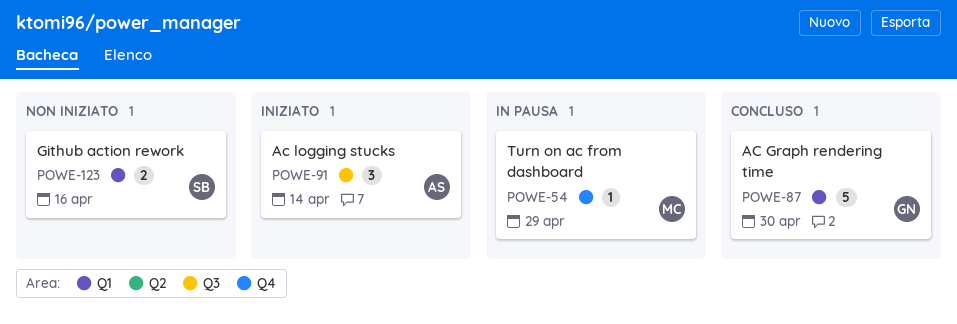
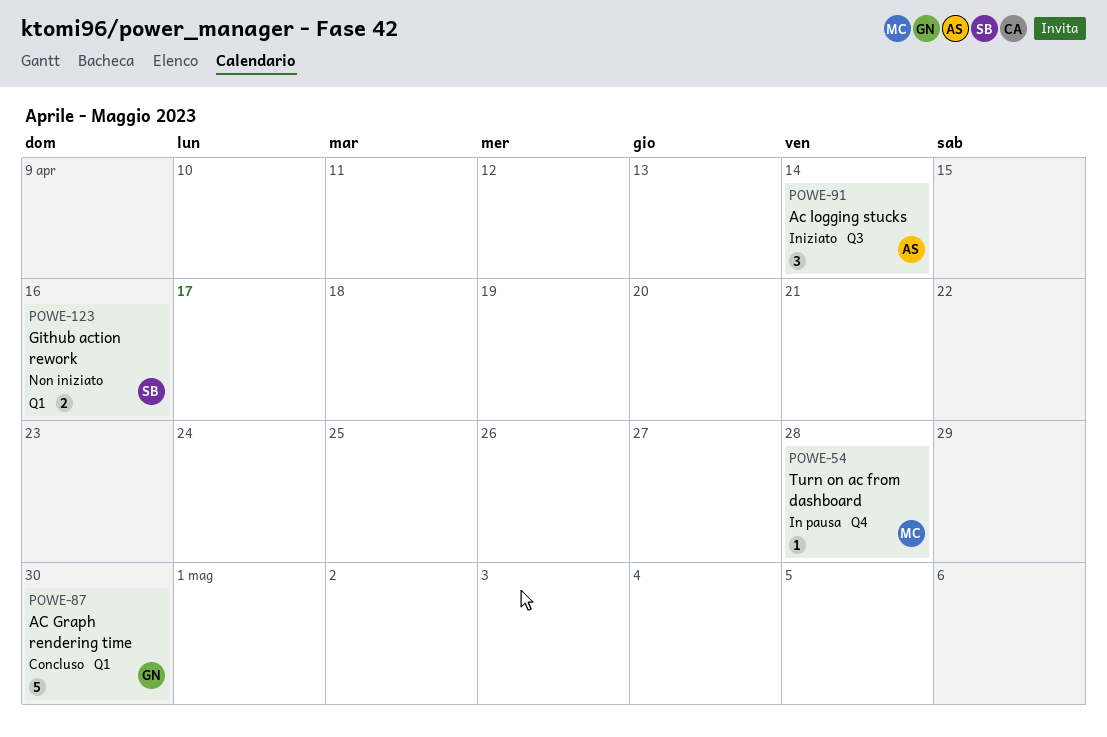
POWE-54, due: Apr 29 -> Apr 28

